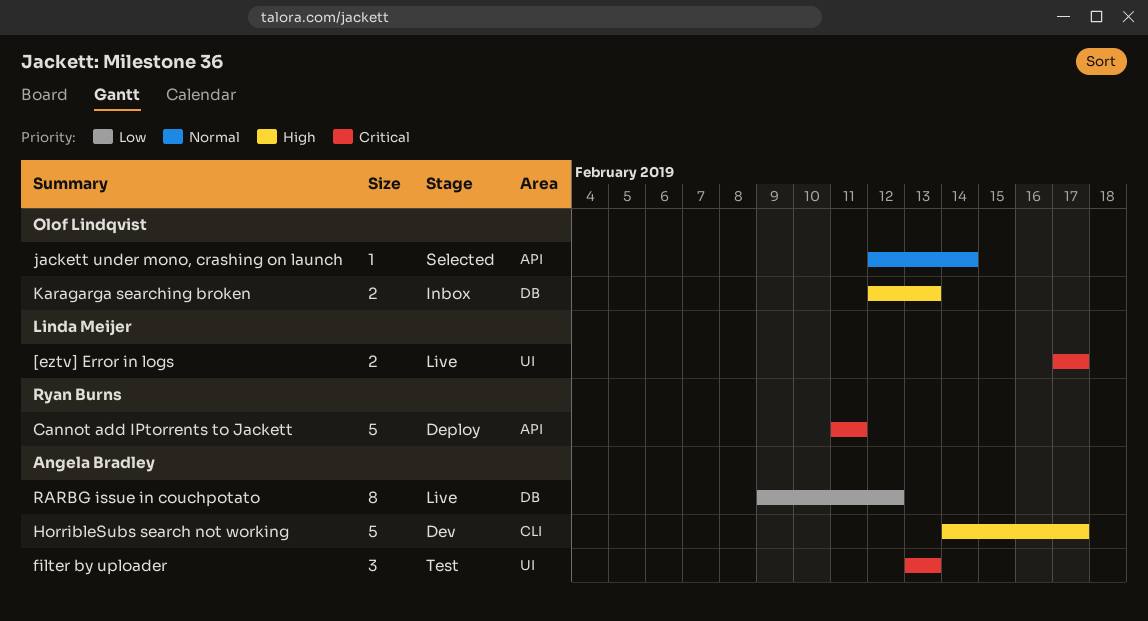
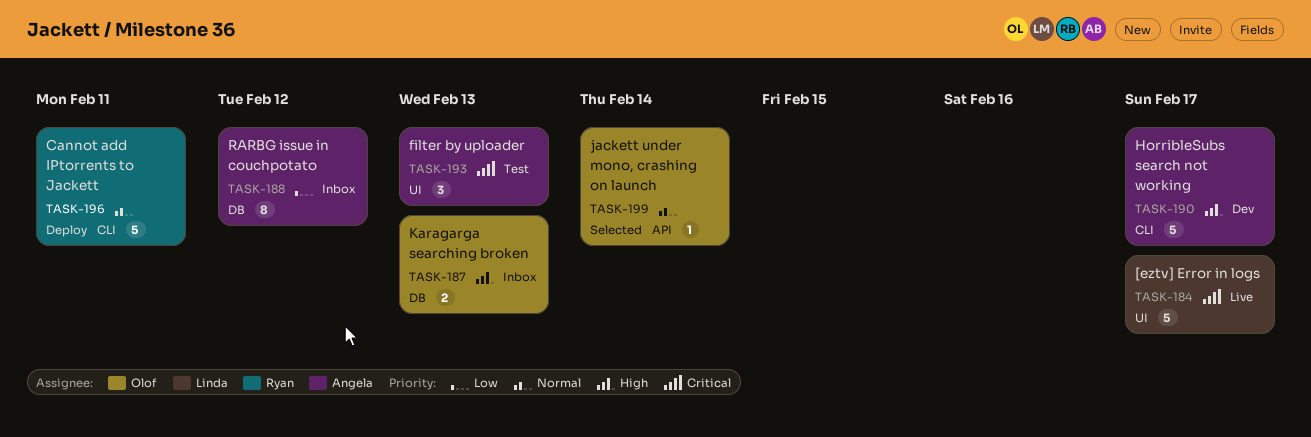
[eztv] Error in logs, estimate: 2 -> 5
Cannot add IPtorrents to Jackett, priority: Critical -> Normal
Cannot add IPtorrents to Jackett, label: API -> CLI
RARBG issue in couchpotato, status: Live -> Inbox

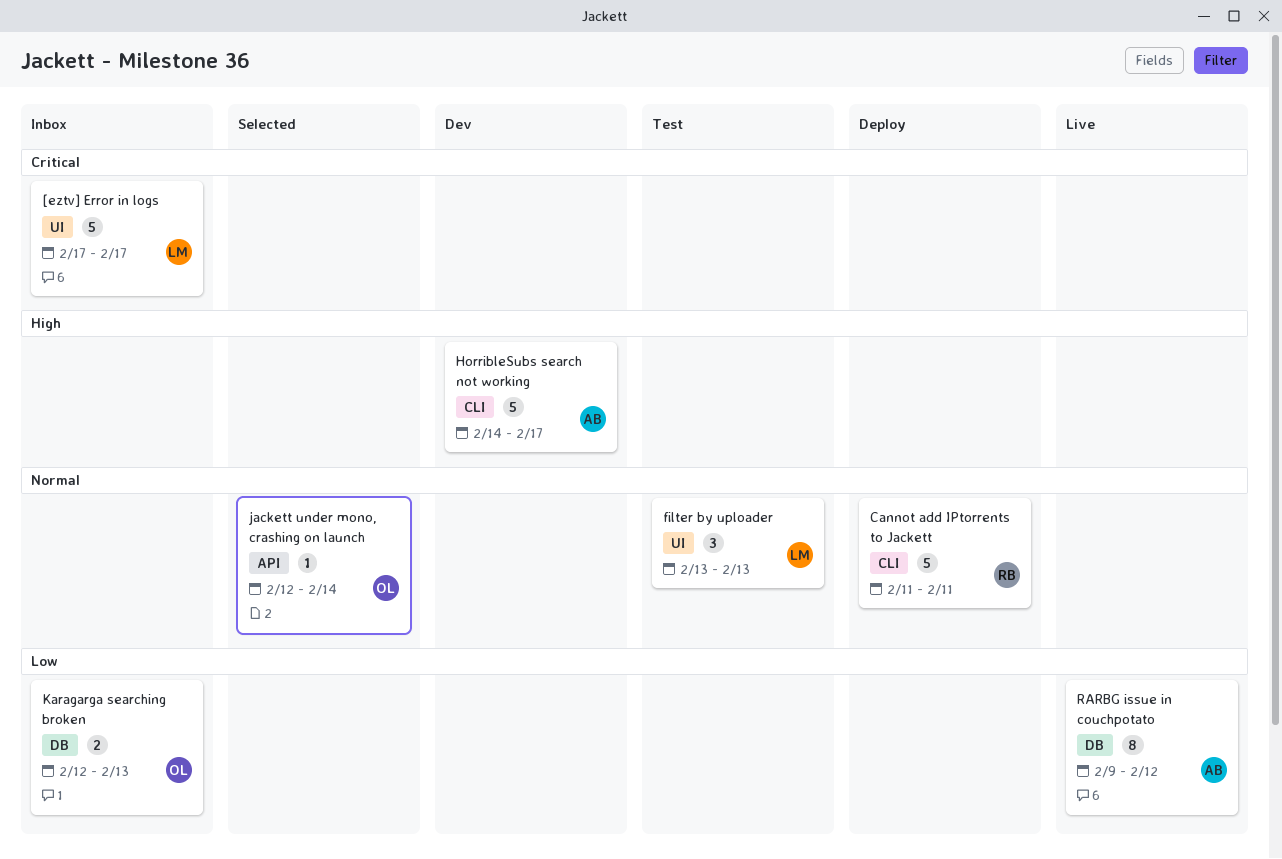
[eztv] Error in logs, status: Live -> Inbox
filter by uploader, owner: Angela -> Linda
filter by uploader, priority: Critical -> Normal
Karagarga searching broken, priority: High -> Low
RARBG issue in couchpotato, status: Inbox -> Live

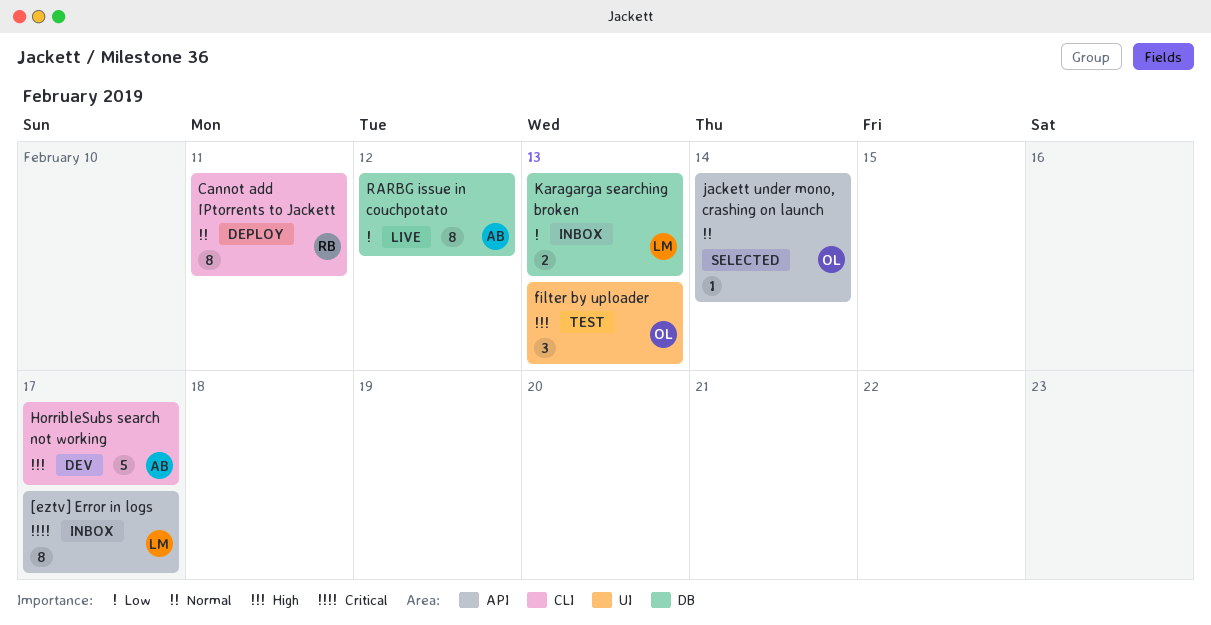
[eztv] Error in logs, label: UI -> API
[eztv] Error in logs, estimate: 5 -> 8
Cannot add IPtorrents to Jackett, estimate: 5 -> 8
filter by uploader, owner: LM -> OL
filter by uploader, priority: Normal -> High
Karagarga searching broken, owner: OL -> LM

